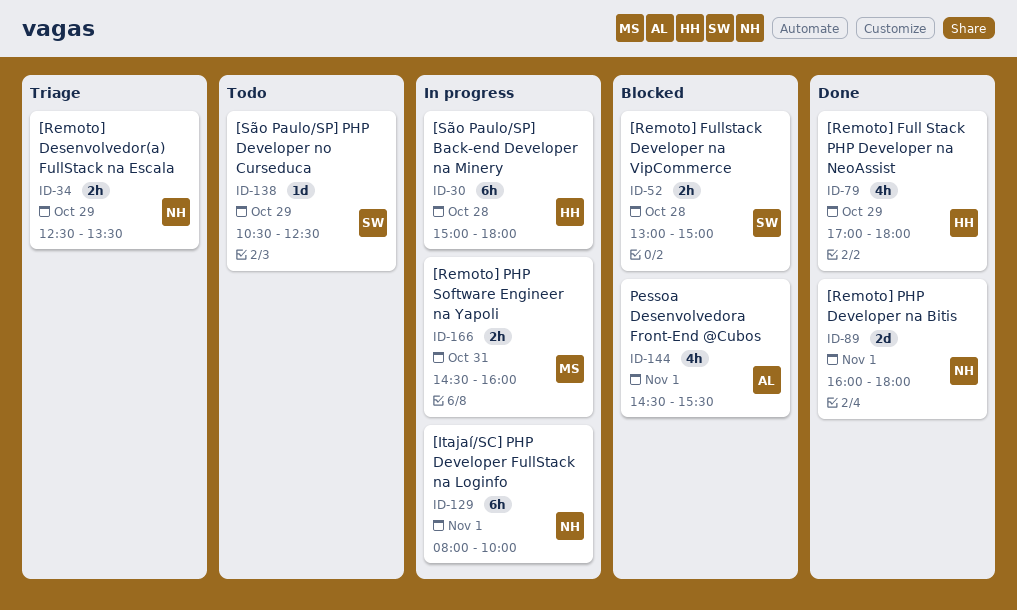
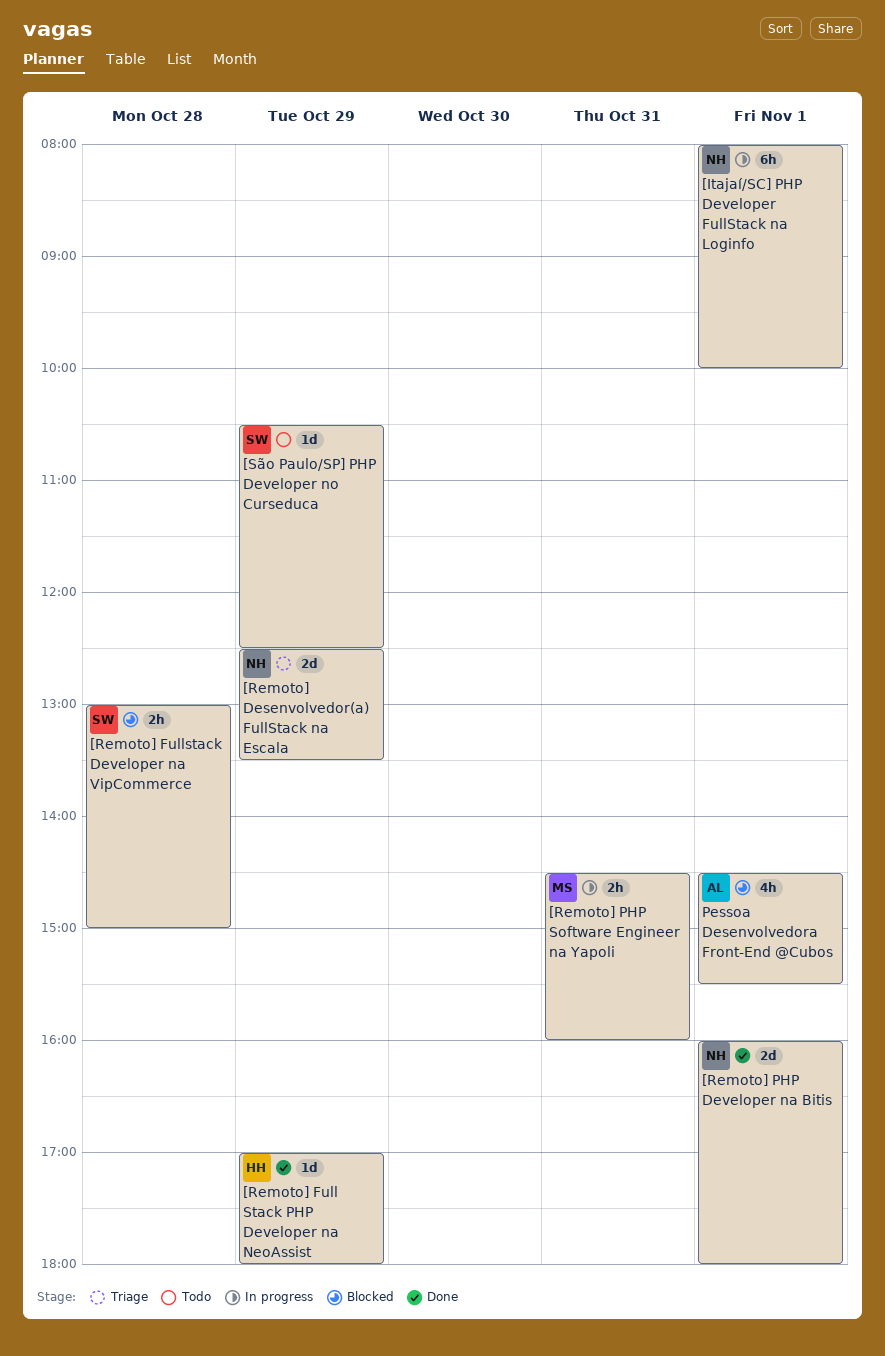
[Remoto] Desenvolvedor(a) FullStack na Escala, estimate: 2h -> 2d
[Remoto] Full Stack PHP Developer na NeoAssist, estimate: 4h -> 1d
[São Paulo/SP] Back-end Developer na Minery: present -> none

